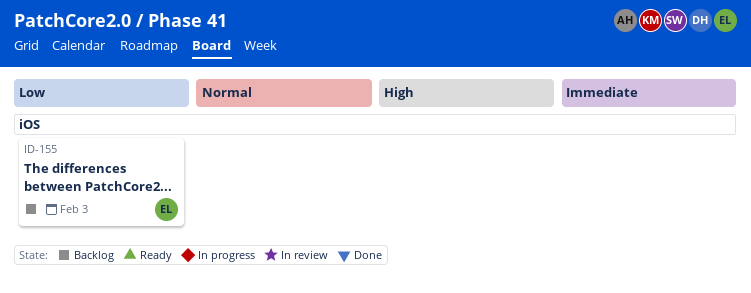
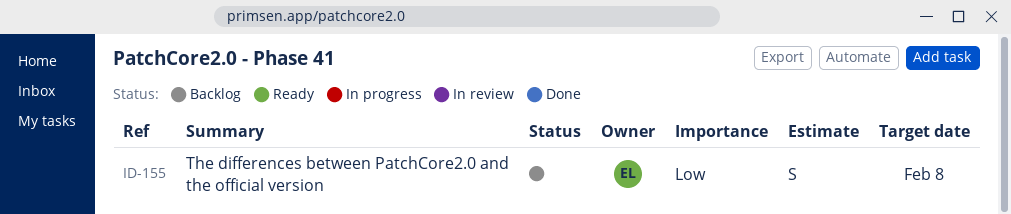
ID-155, due: Feb 3 -> Feb 8

